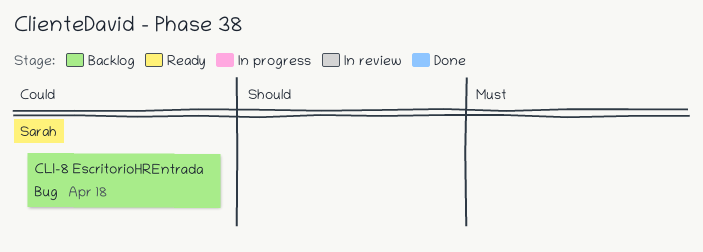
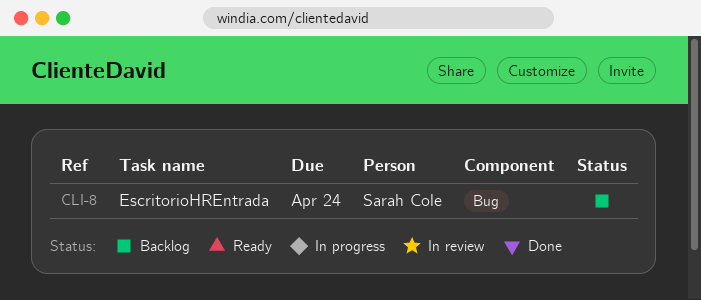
CLI-8, due: Apr 18 -> Apr 24

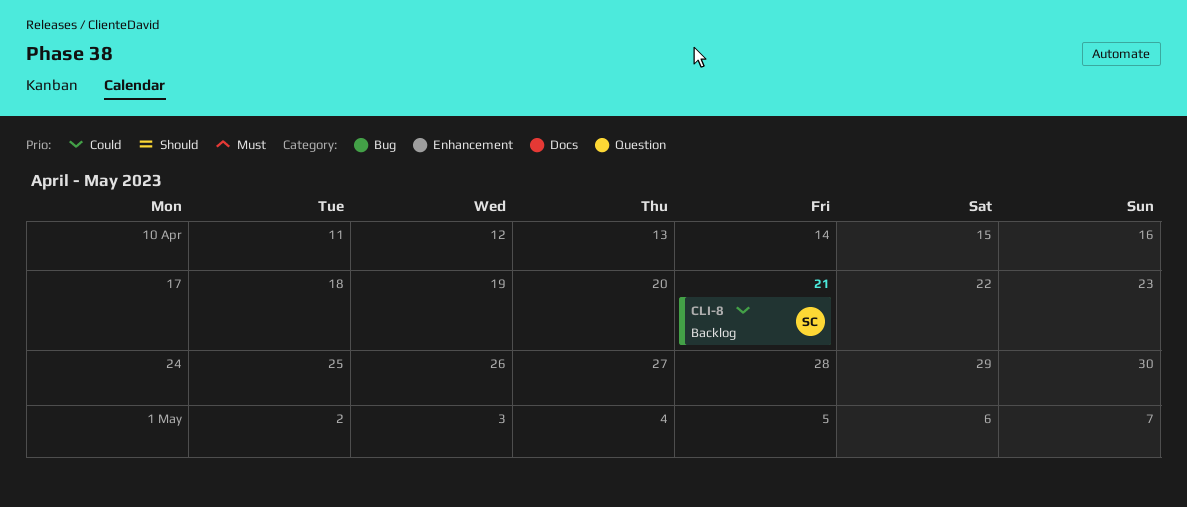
CLI-8, due: Apr 24 -> Apr 21

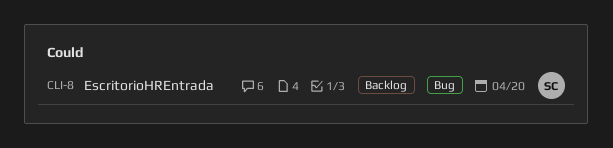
CLI-8, due: Apr 21 -> Apr 20

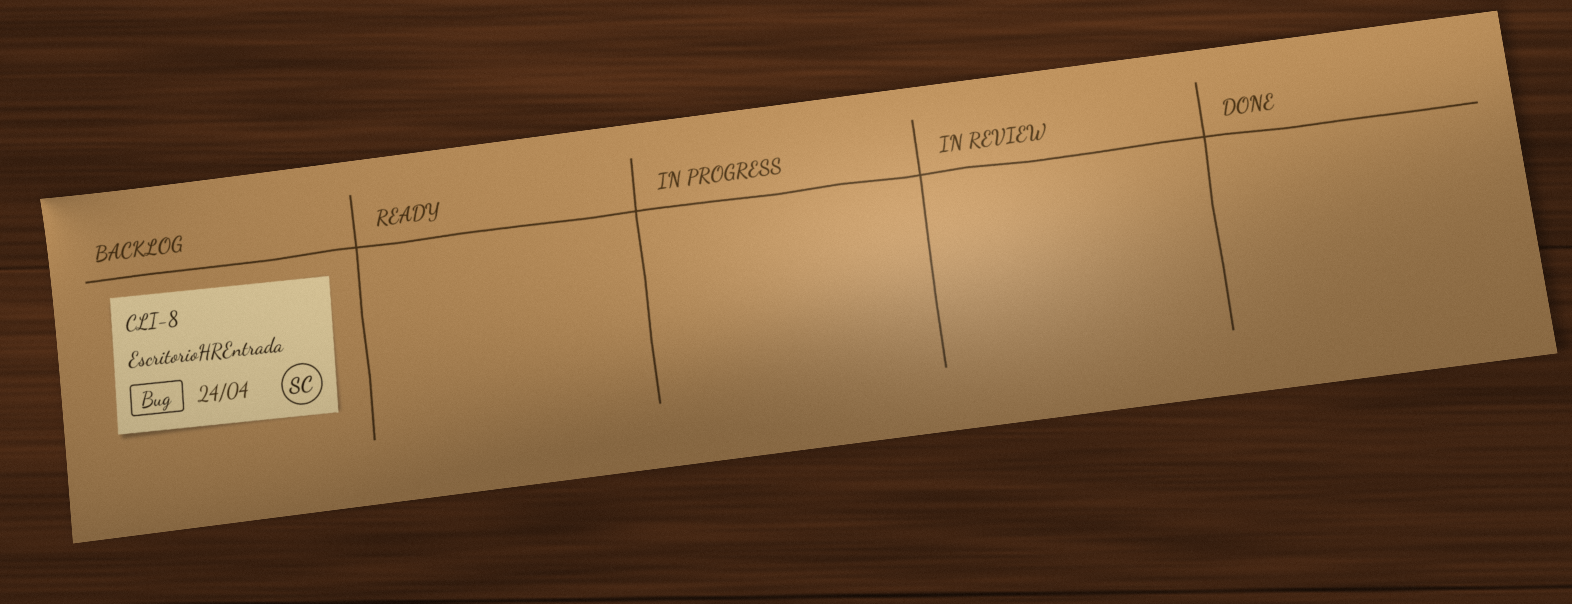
CLI-8, due: Apr 20 -> Apr 24

